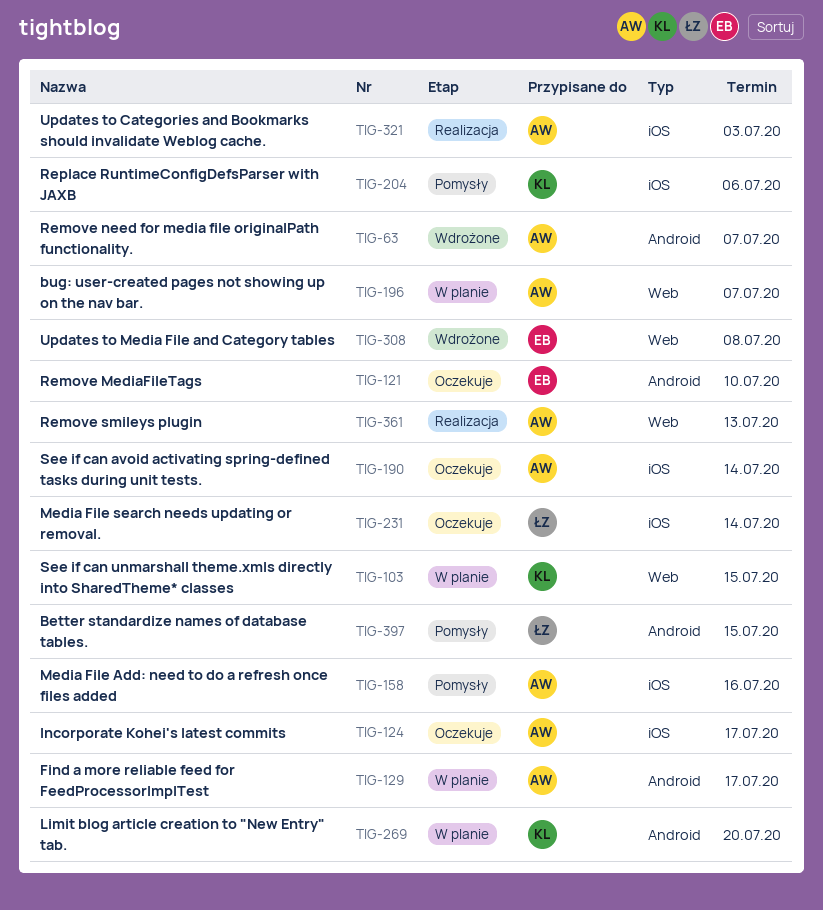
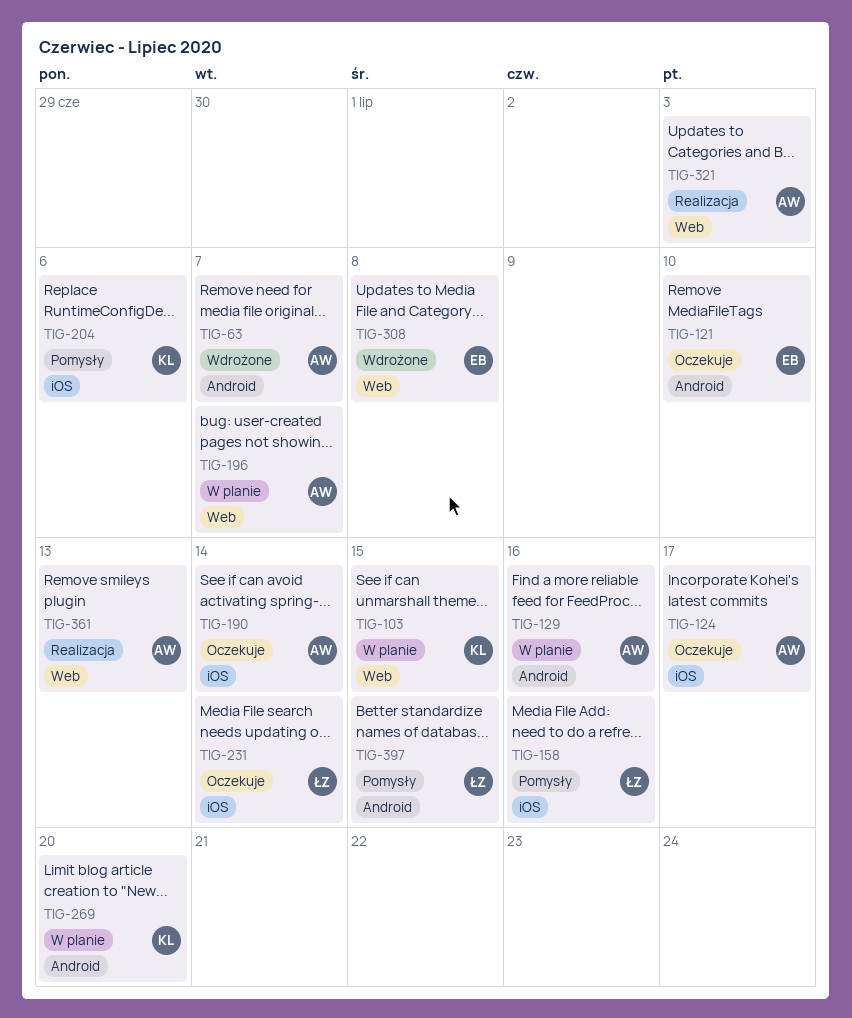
TIG-129, due: Jul 17 -> Jul 16
TIG-158, owner: AW -> ŁZ
TIG-321, label: iOS -> Web

